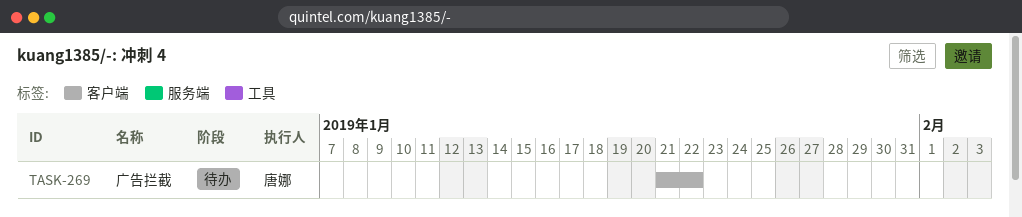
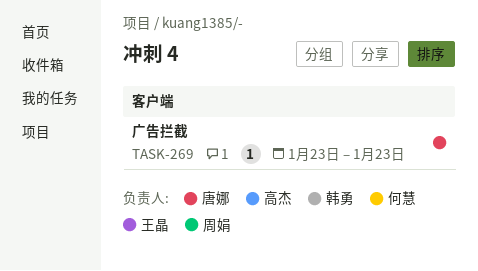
TASK-269, start: Jan 21 -> Jan 23
TASK-269, due: Jan 22 -> Jan 23

